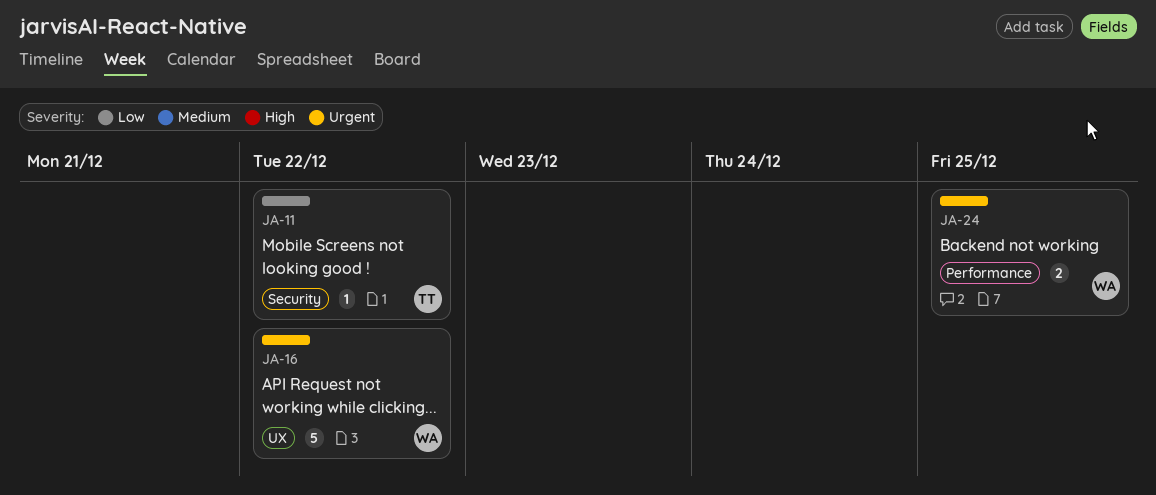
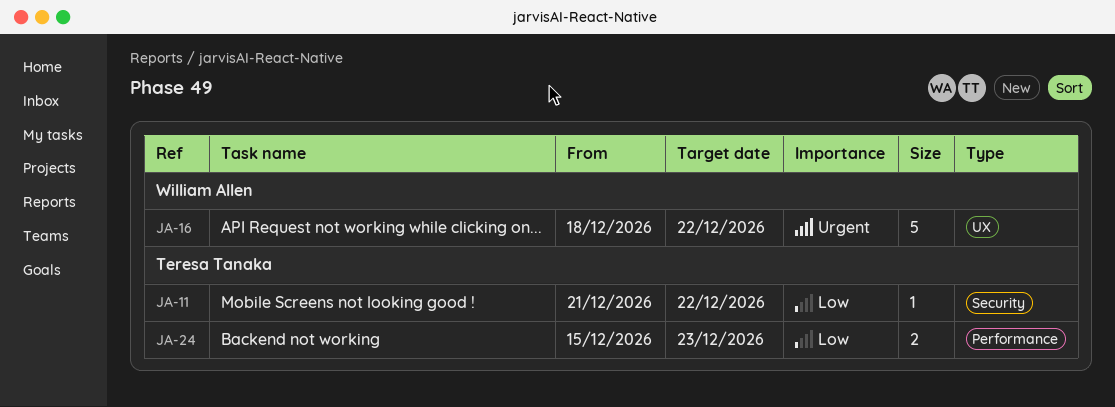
JA-24, owner: William Allen -> Teresa Tanaka
JA-24, priority: Urgent -> Low
JA-24, due: Dec 25 -> Dec 23

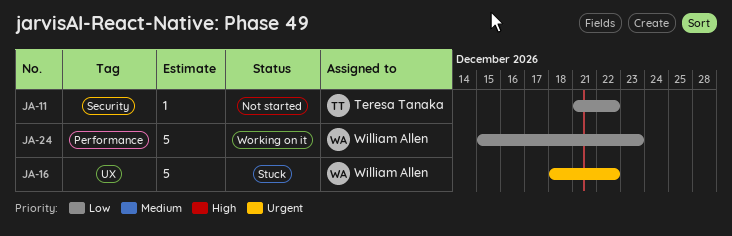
JA-24, owner: Teresa Tanaka -> William Allen
JA-24, estimate: 2 -> 5

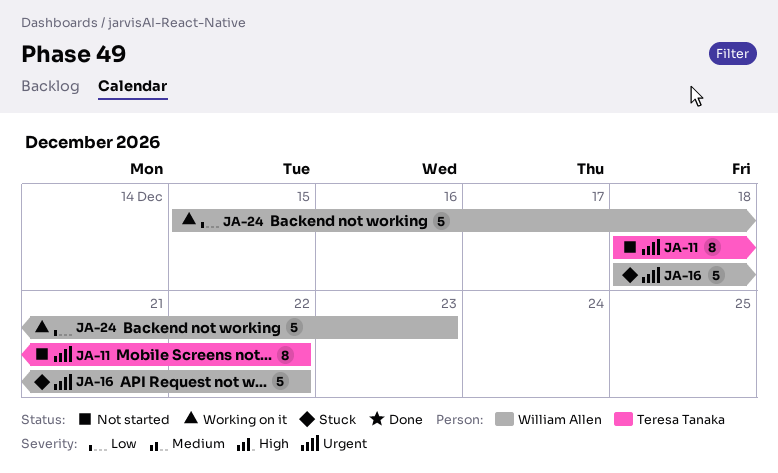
JA-11, priority: Low -> Urgent
JA-11, estimate: 1 -> 8
JA-11, start: Dec 21 -> Dec 18

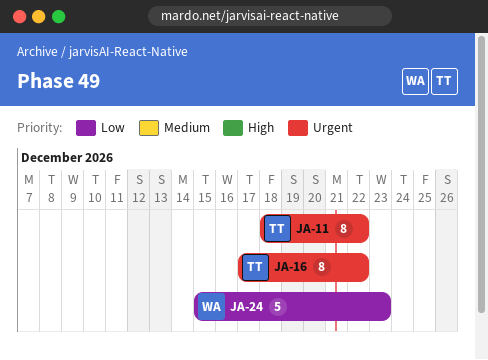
JA-16, owner: William Allen -> Teresa Tanaka
JA-16, estimate: 5 -> 8
JA-16, start: Dec 18 -> Dec 17

